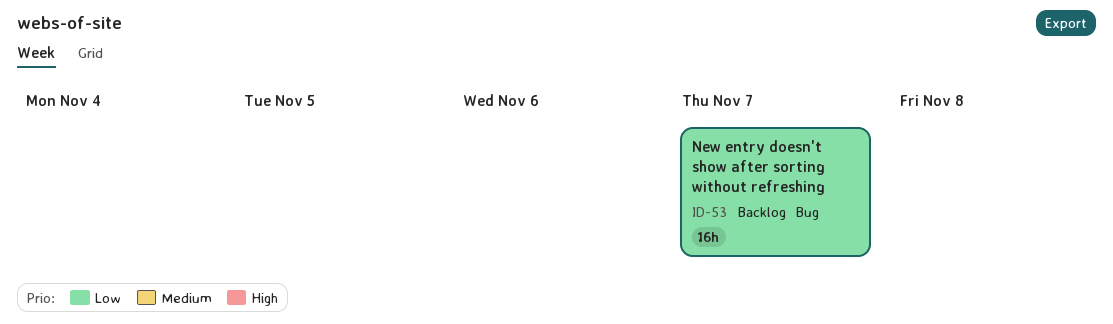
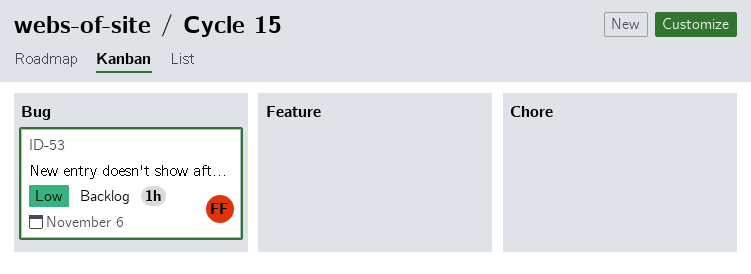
ID-53, estimate: 16h -> 1h
ID-53, due: Nov 7 -> Nov 6

